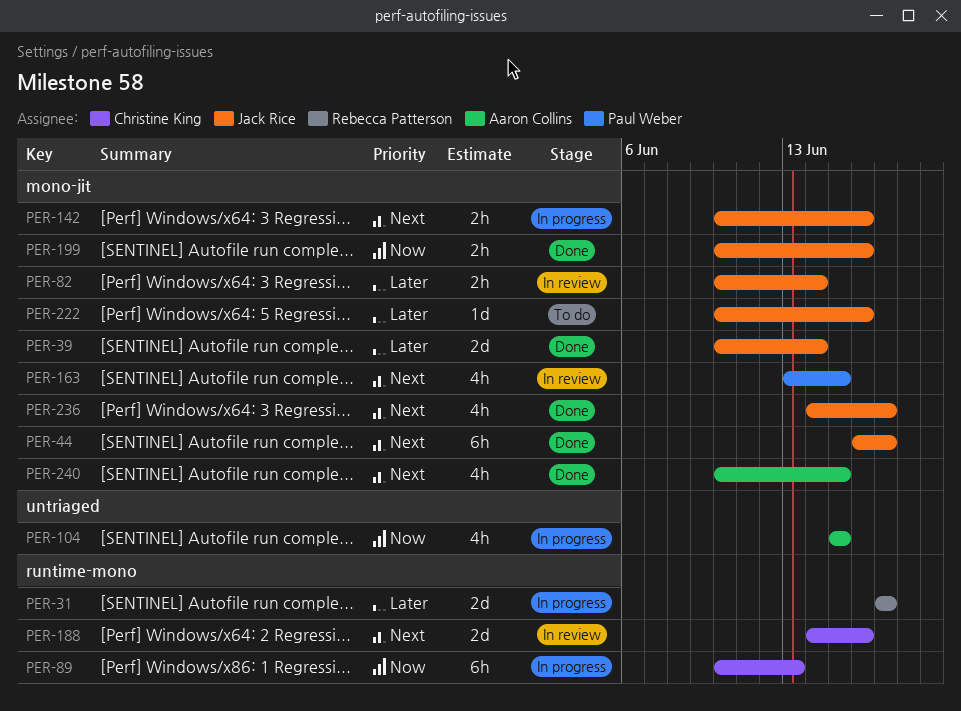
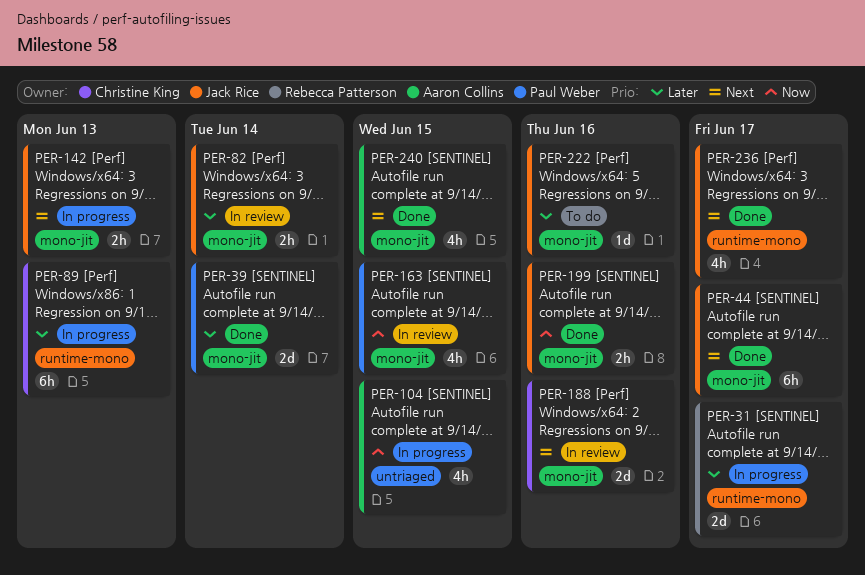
PER-39, owner: Jack Rice -> Paul Weber
PER-89, priority: Now -> Later
PER-142, due: Jun 16 -> Jun 13
PER-163, priority: Next -> Now
PER-188, label: runtime-mono -> mono-jit
PER-236, label: mono-jit -> runtime-mono

